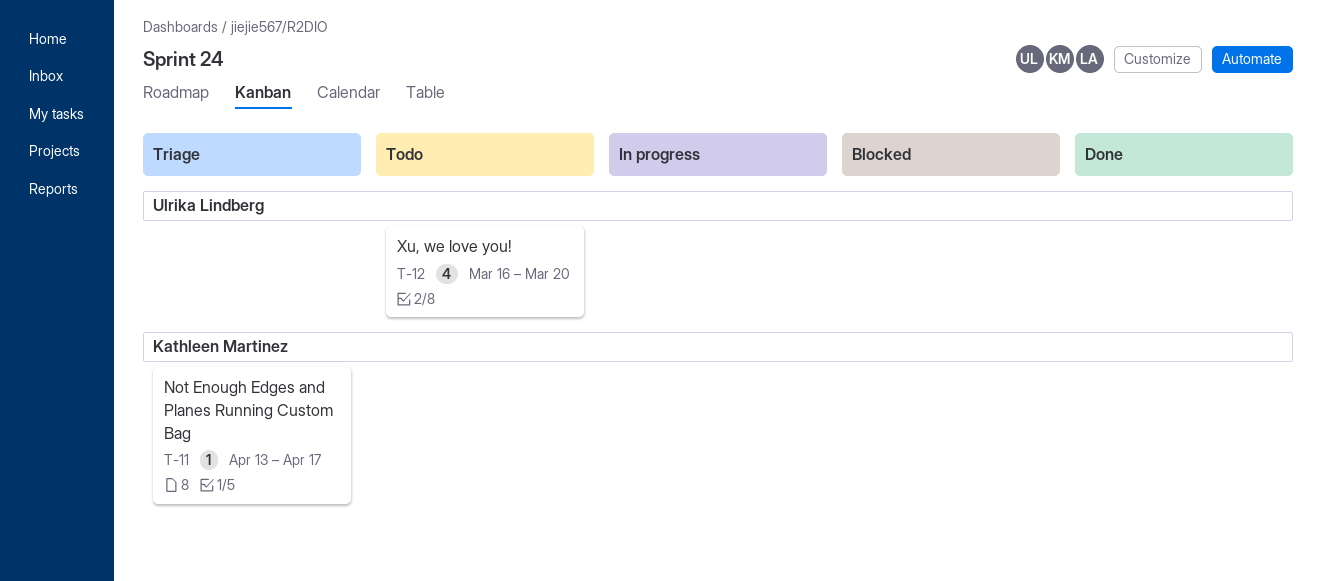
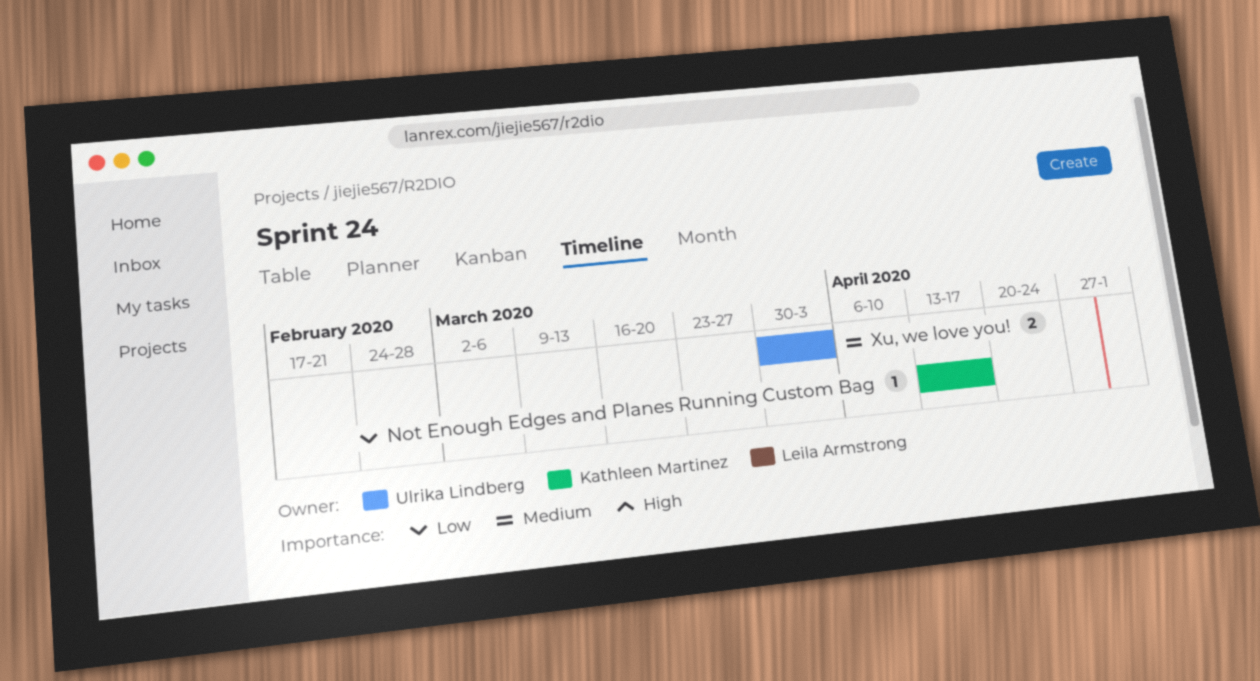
Xu, we love you!, estimate: 4 -> 2
Xu, we love you!, start: Mar 16 -> Mar 30
Xu, we love you!, due: Mar 20 -> Apr 3

